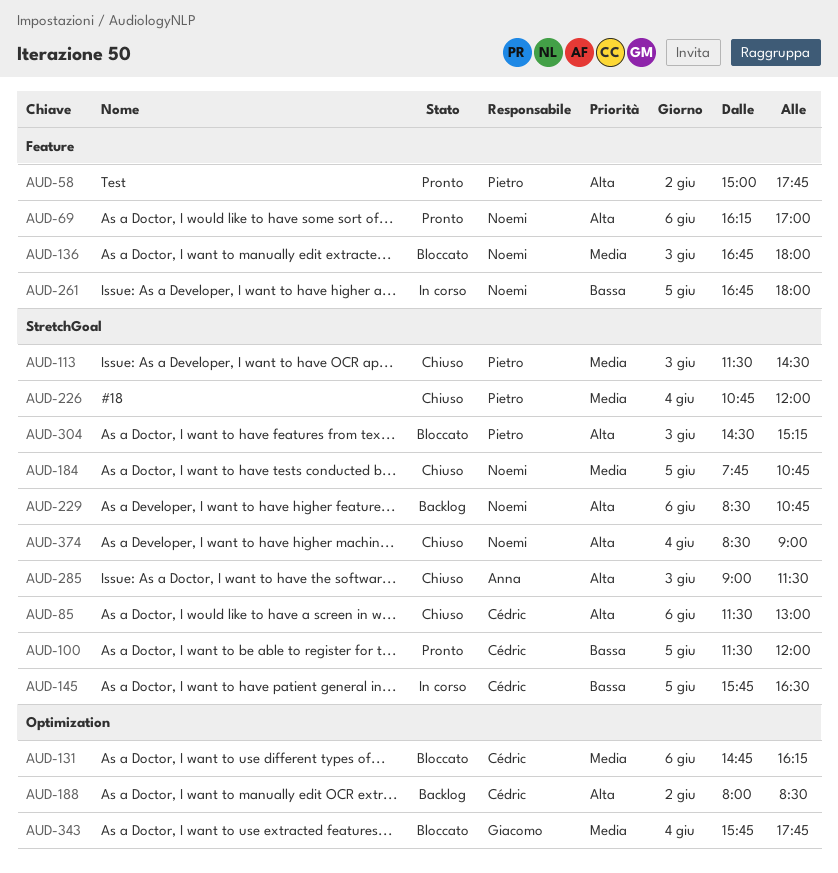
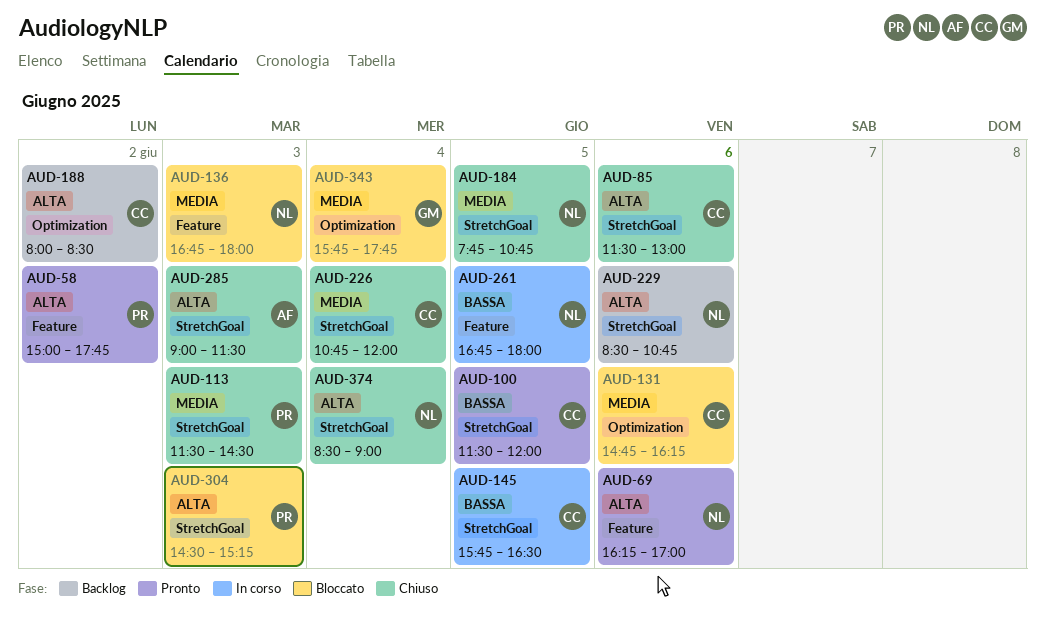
AUD-226, owner: Pietro -> Cédric

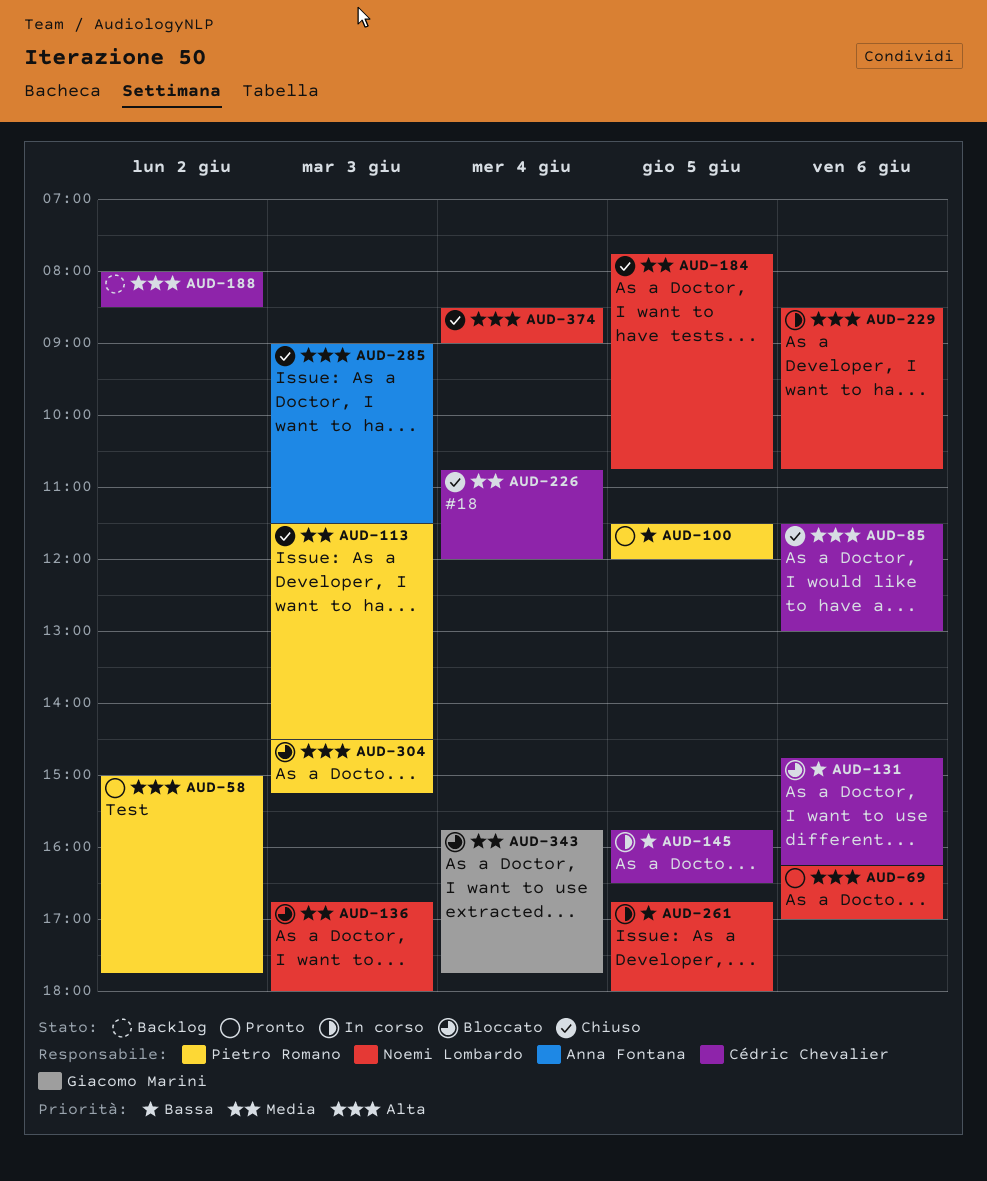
AUD-100, owner: Cédric Chevalier -> Pietro Romano
AUD-131, priority: Media -> Bassa
AUD-229, status: Backlog -> In corso

